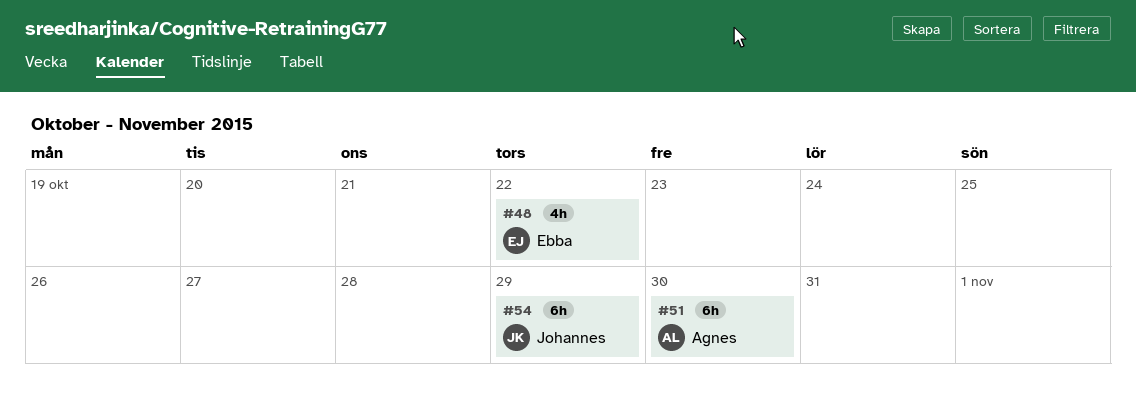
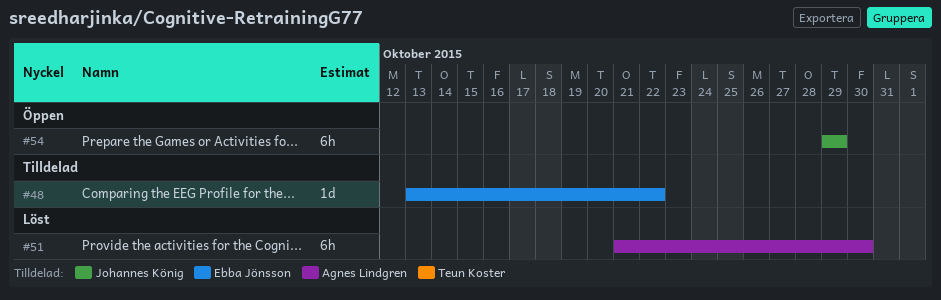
#48, estimate: 4h -> 1d

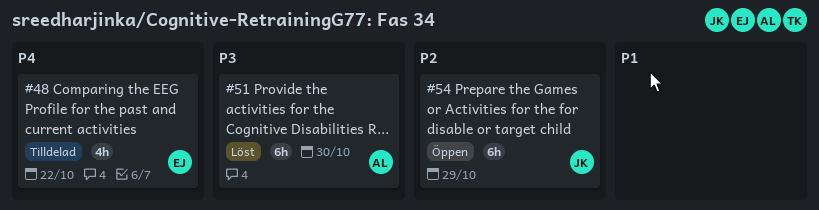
#48, estimate: 1d -> 4h

